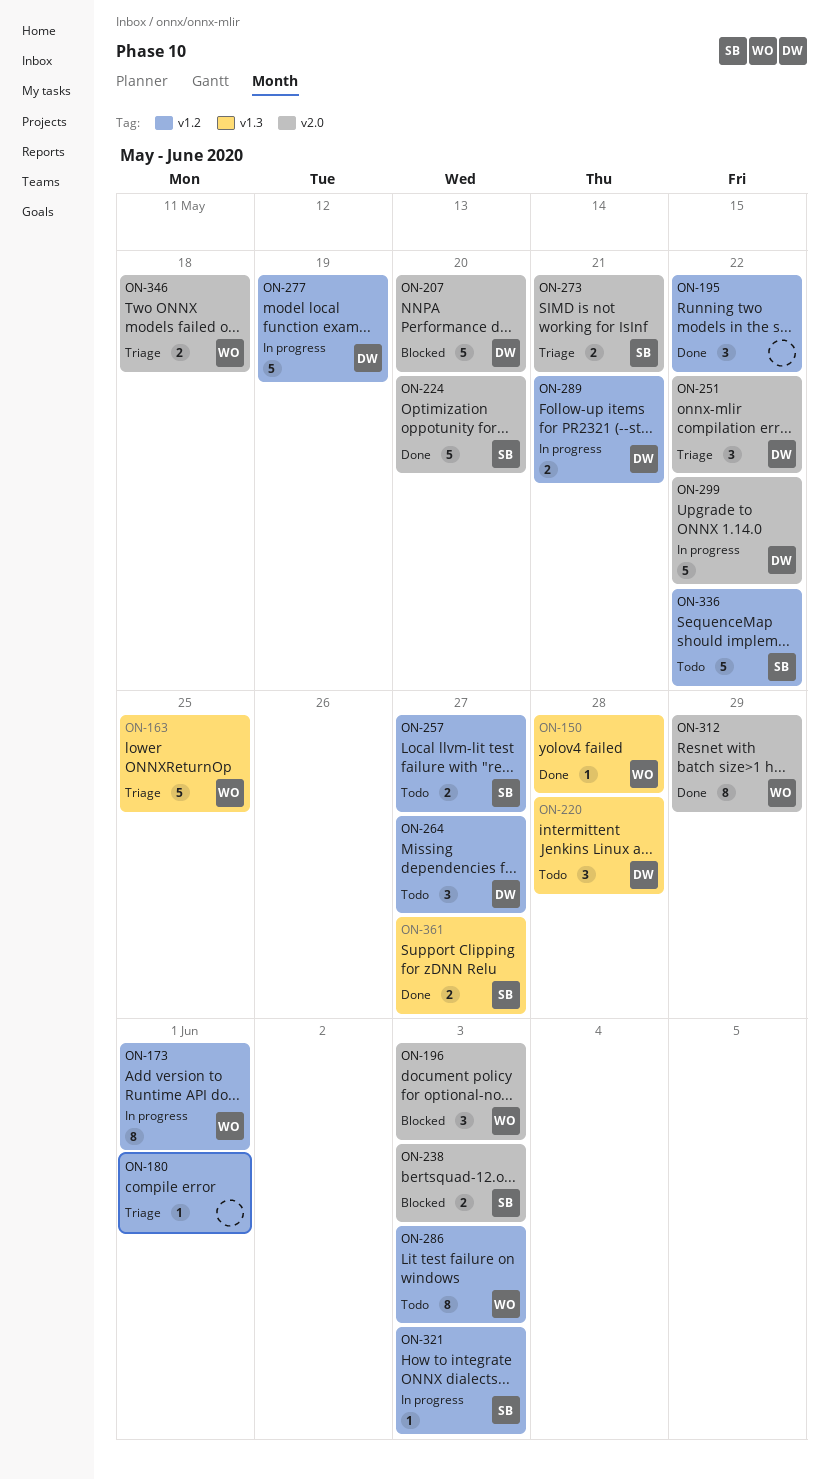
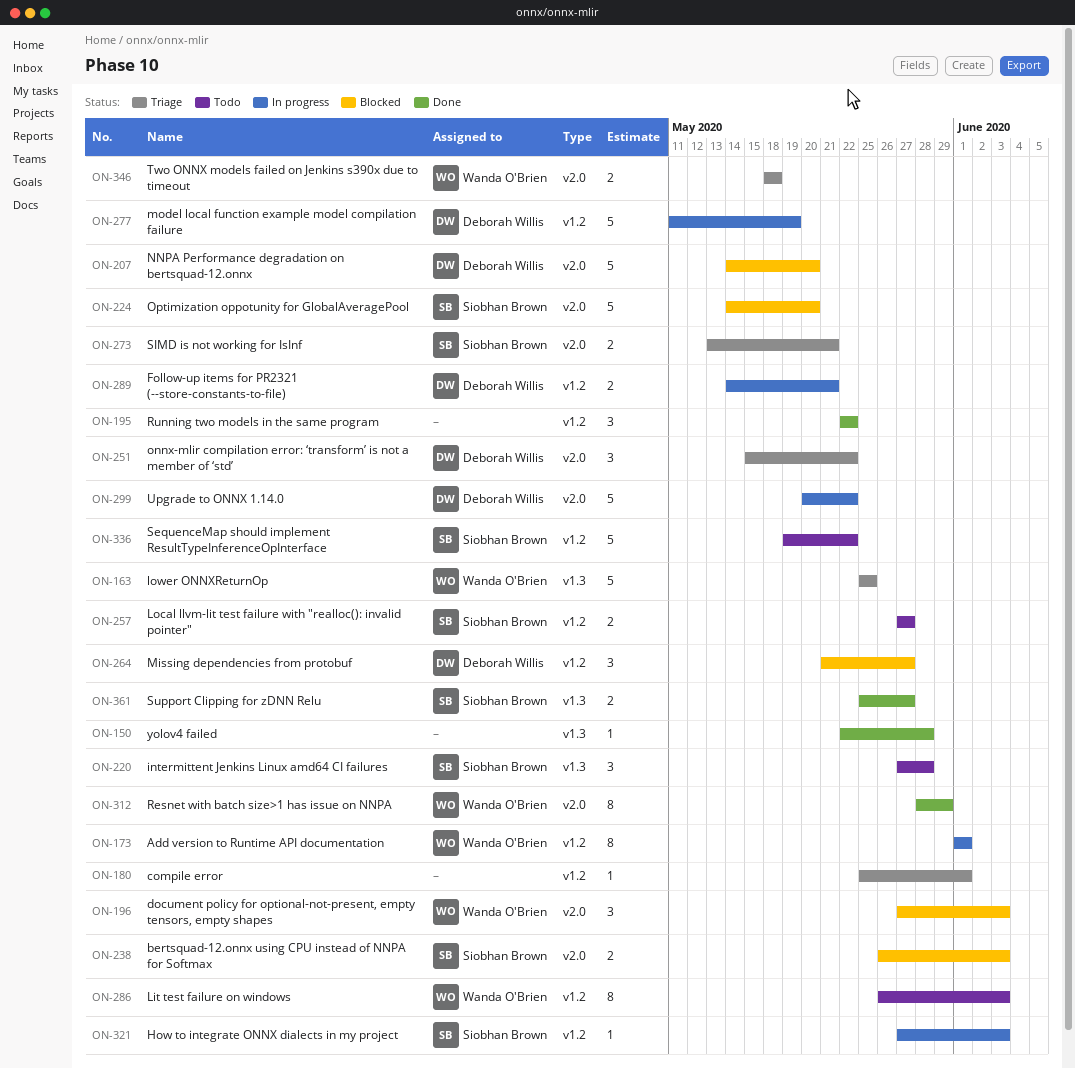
ON-150, owner: Wanda O'Brien -> none
ON-220, owner: Deborah Willis -> Siobhan Brown
ON-224, status: Done -> Blocked
ON-264, status: Todo -> Blocked

